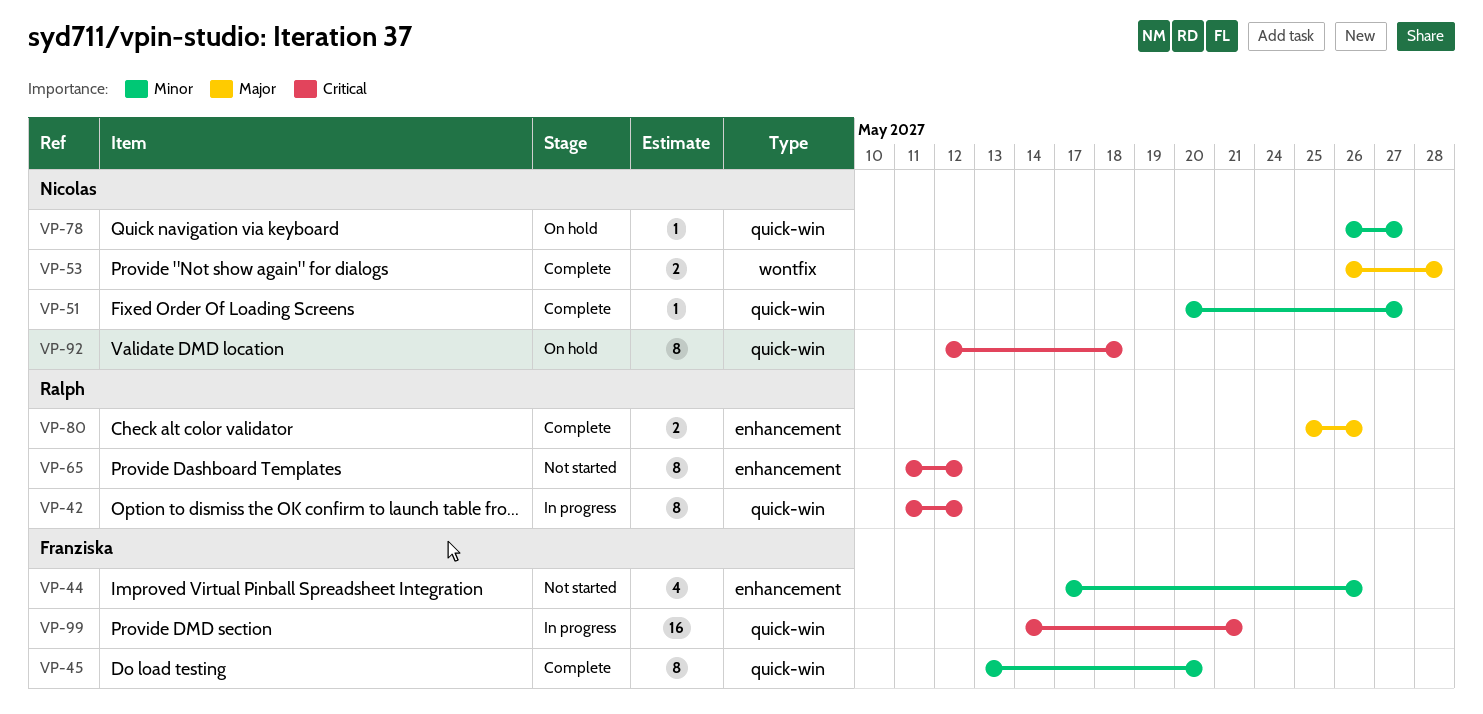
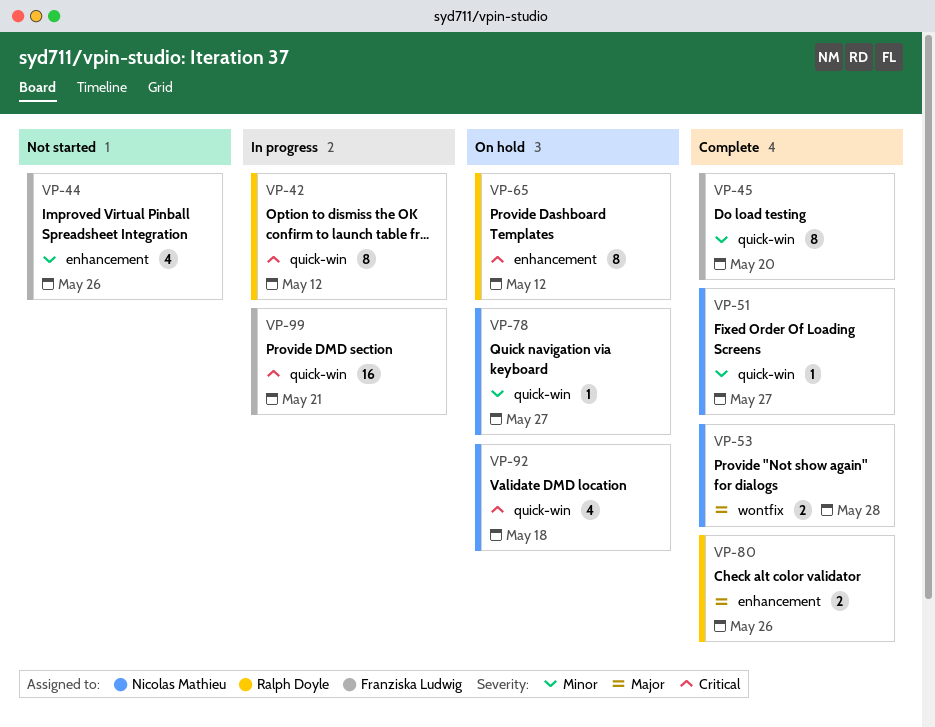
VP-65, status: Not started -> On hold
VP-92, estimate: 8 -> 4

